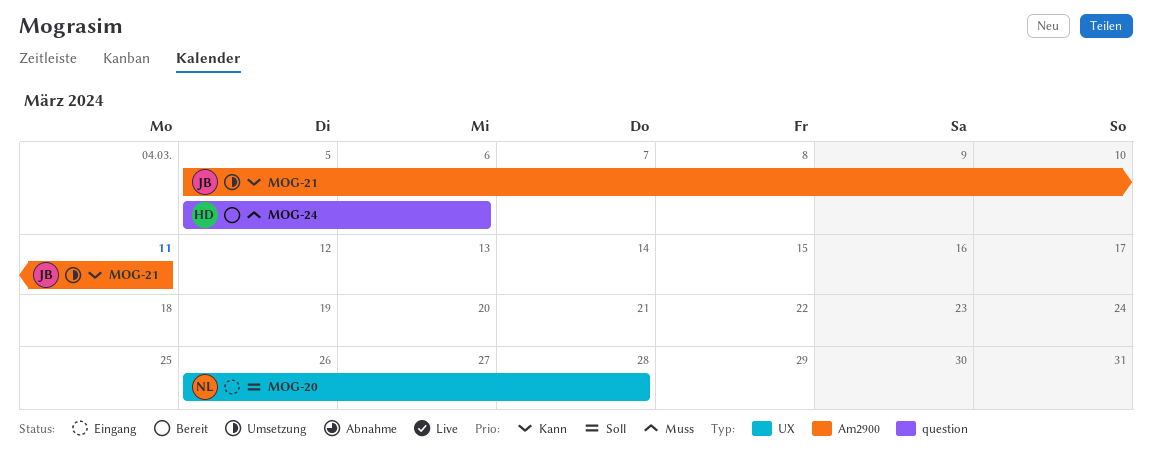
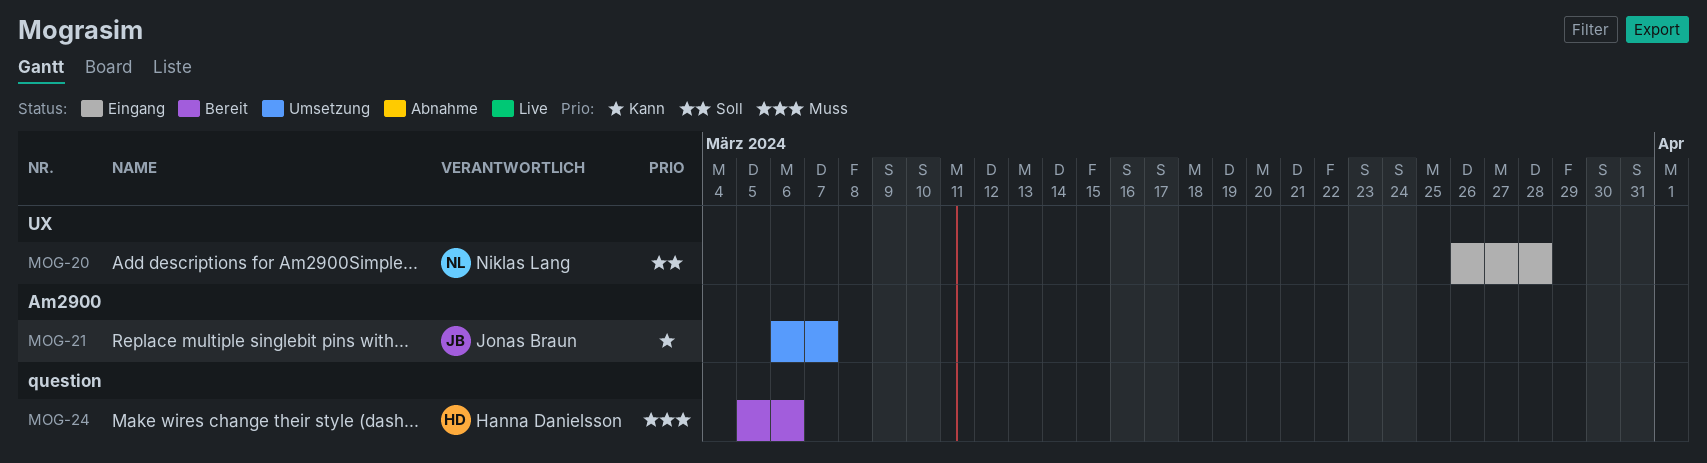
MOG-21, start: Mar 5 -> Mar 6
MOG-21, due: Mar 11 -> Mar 7

